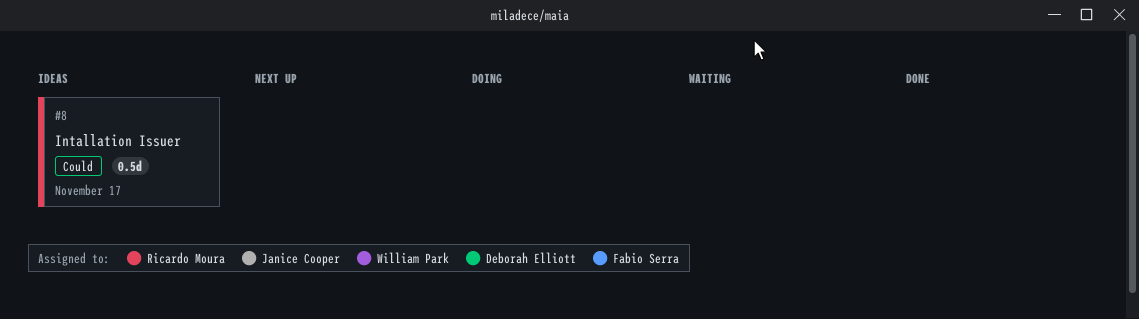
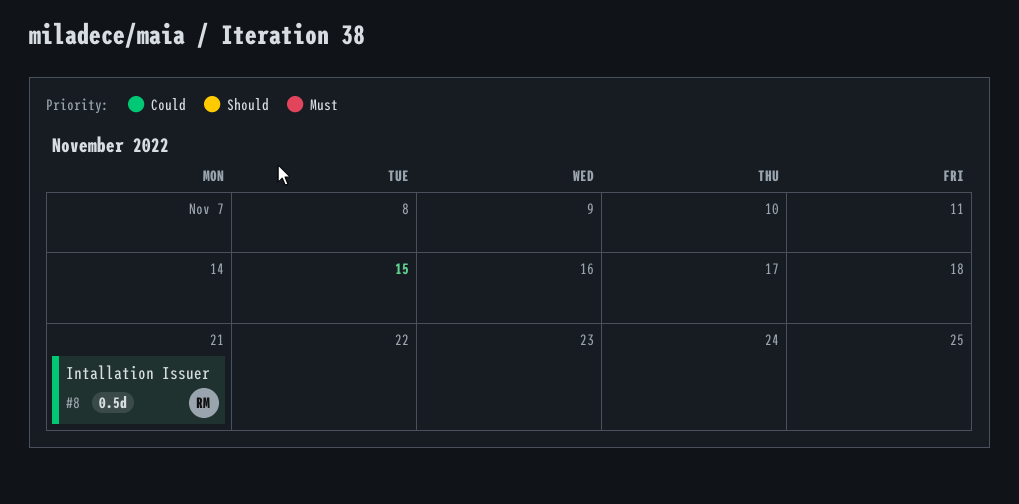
#8, due: Nov 17 -> Nov 21

